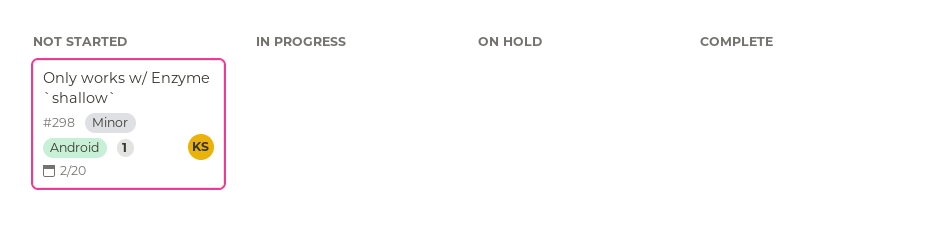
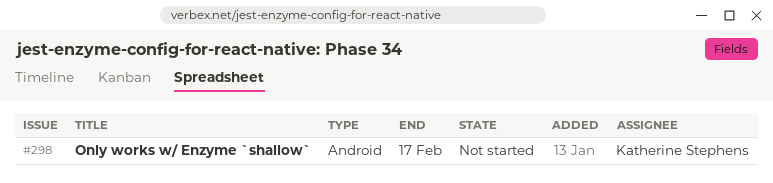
#298, due: Feb 20 -> Feb 17

